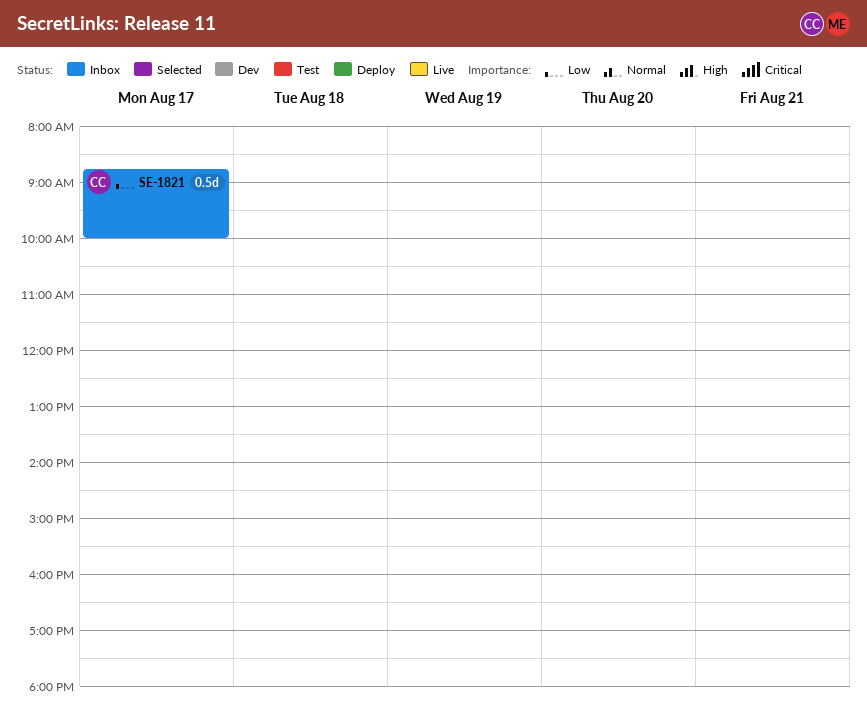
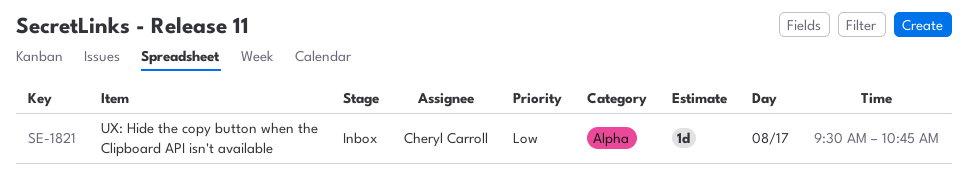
SE-1821, estimate: 0.5d -> 1d
SE-1821, begins: 08:45 -> 09:30
SE-1821, ends: 10:00 -> 10:45

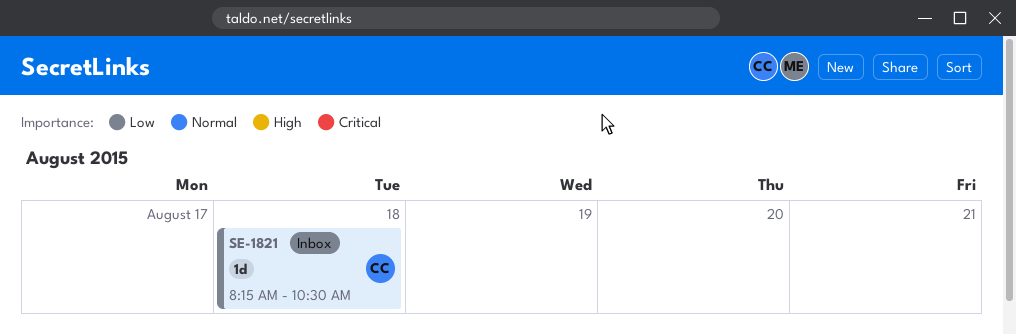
SE-1821, day: Aug 17 -> Aug 18
SE-1821, begins: 09:30 -> 08:15
SE-1821, ends: 10:45 -> 10:30

